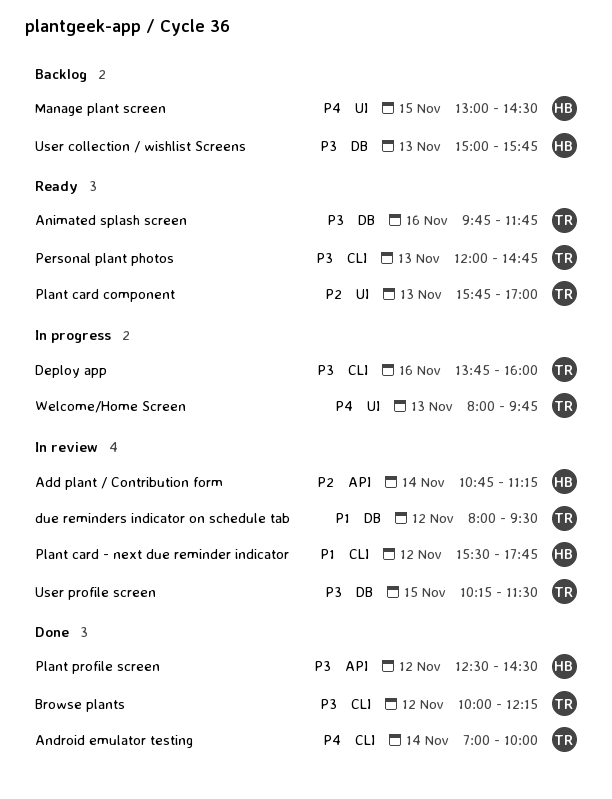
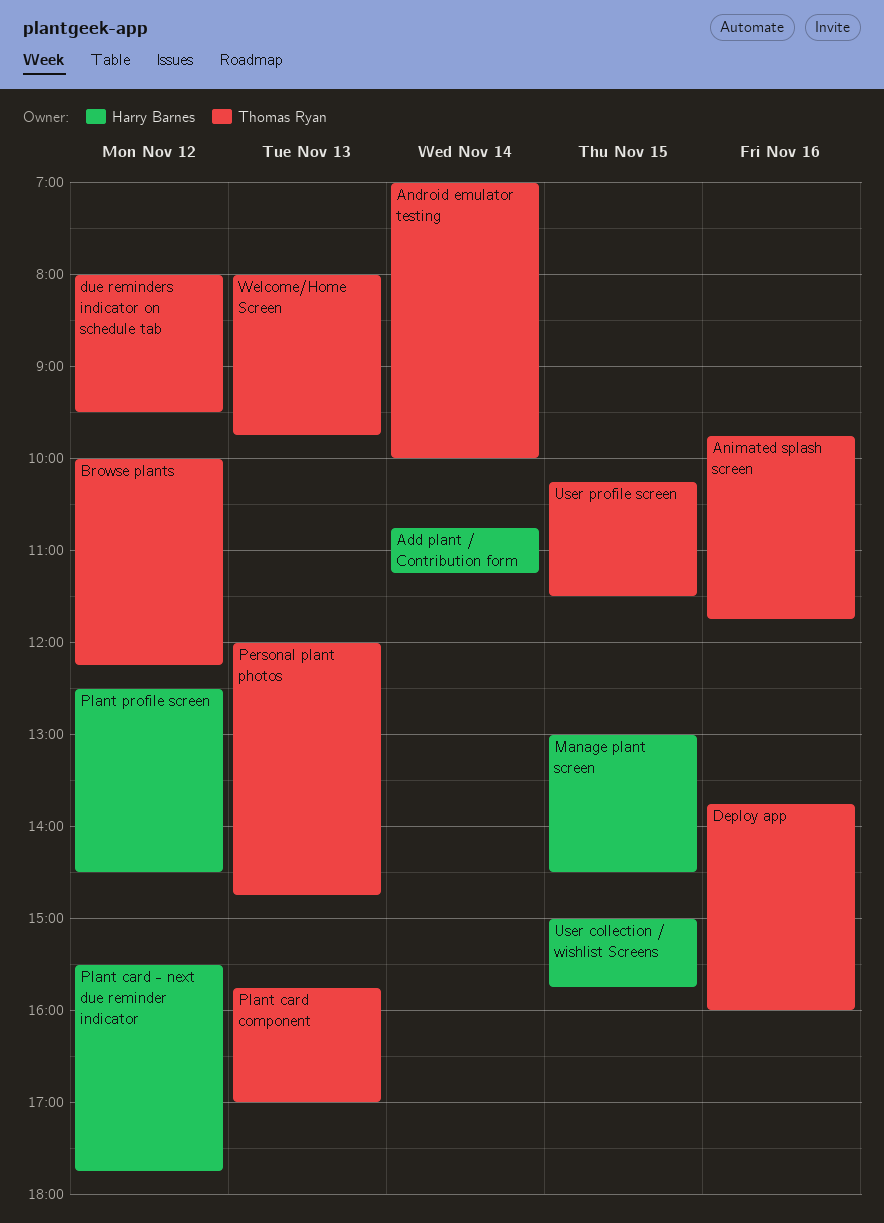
User collection / wishlist Screens, day: Nov 13 -> Nov 15

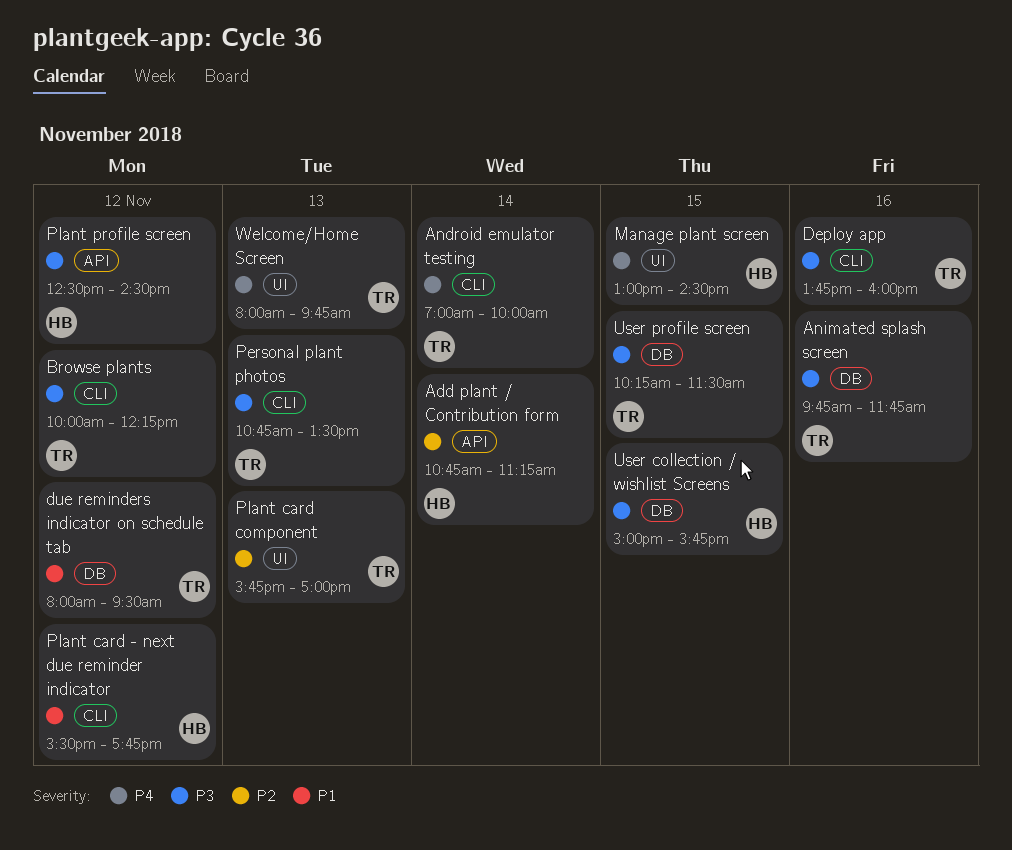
Personal plant photos, begins: 12:00 -> 10:45
Personal plant photos, ends: 14:45 -> 13:30

